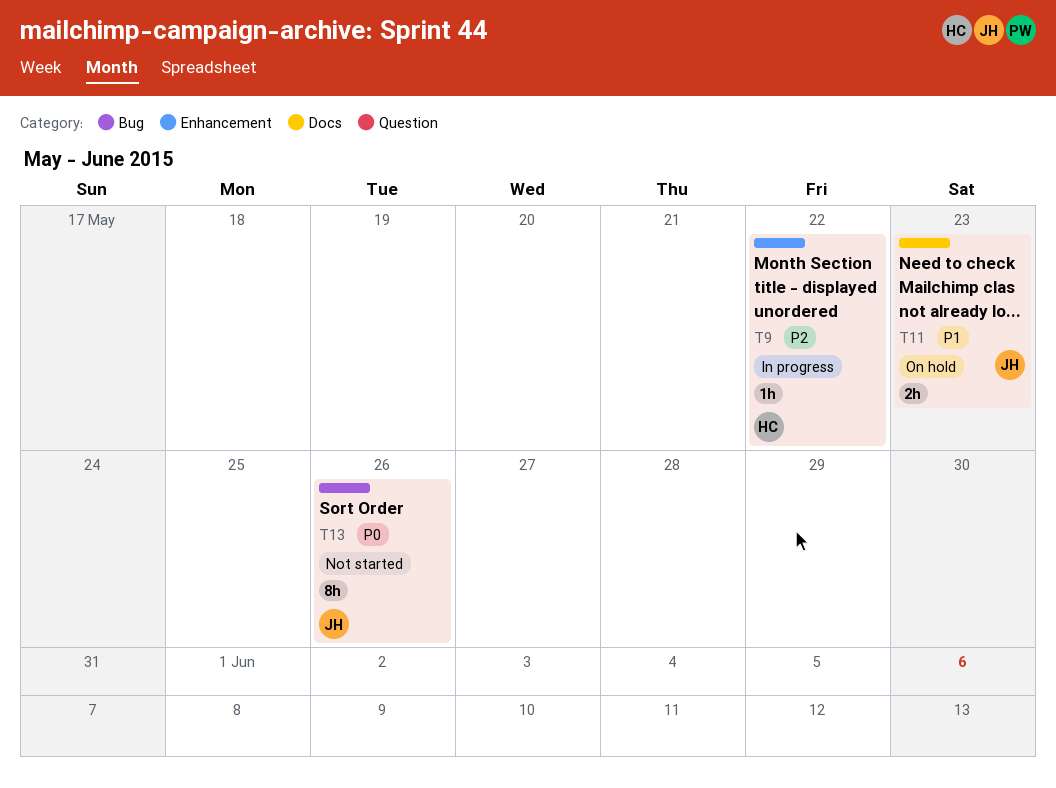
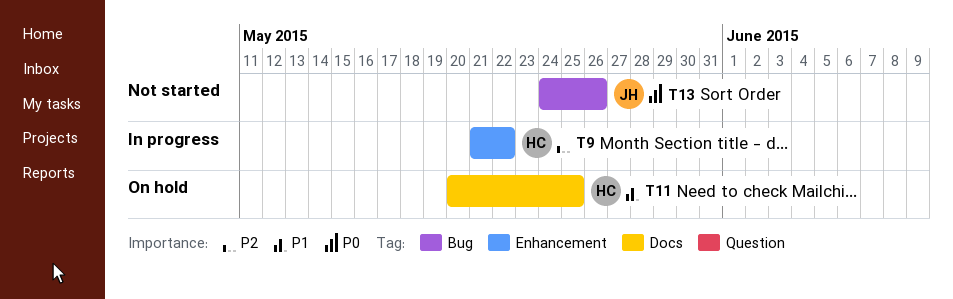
T11, owner: JH -> HC
T11, due: May 23 -> May 25

